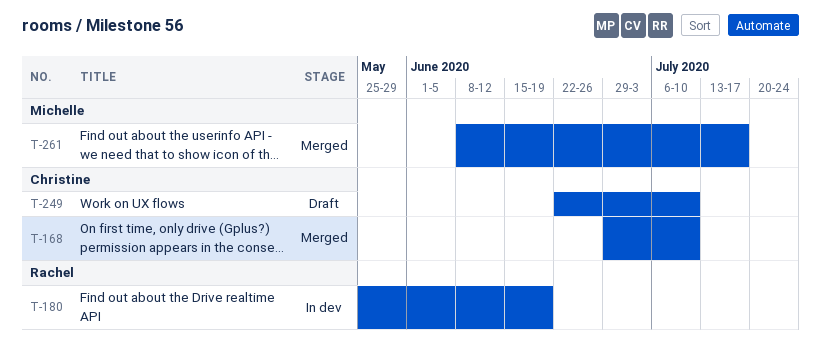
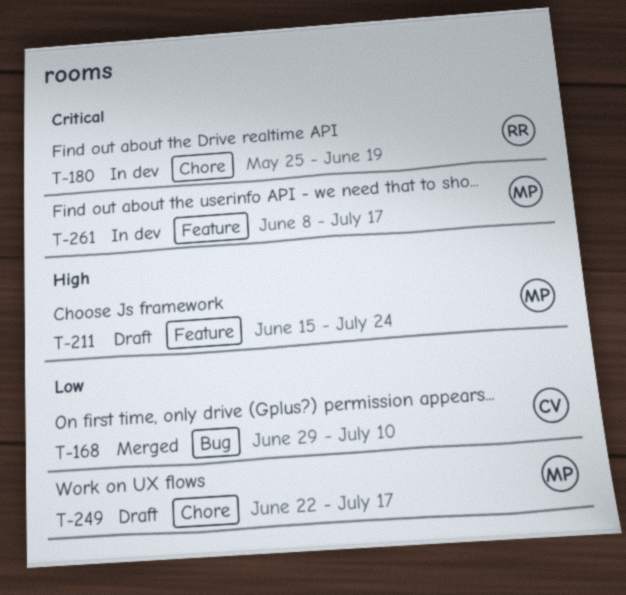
T-211: none -> present
T-249, owner: Christine -> Michelle
T-249, due: Jul 10 -> Jul 17
T-261, status: Merged -> In dev

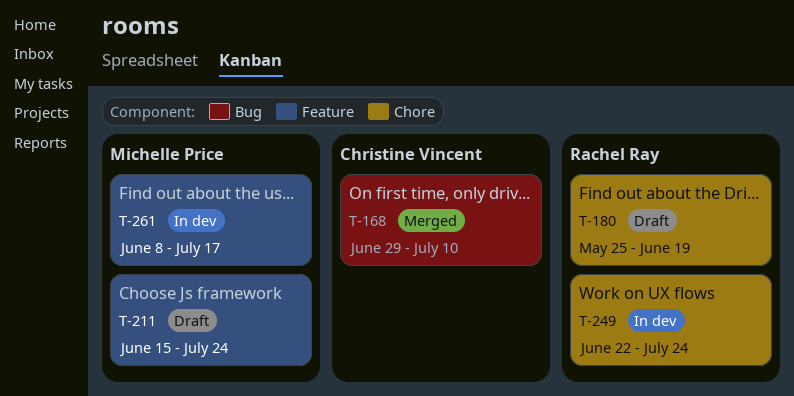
T-180, status: In dev -> Draft
T-249, status: Draft -> In dev
T-249, owner: Michelle Price -> Rachel Ray
T-249, due: Jul 17 -> Jul 24

